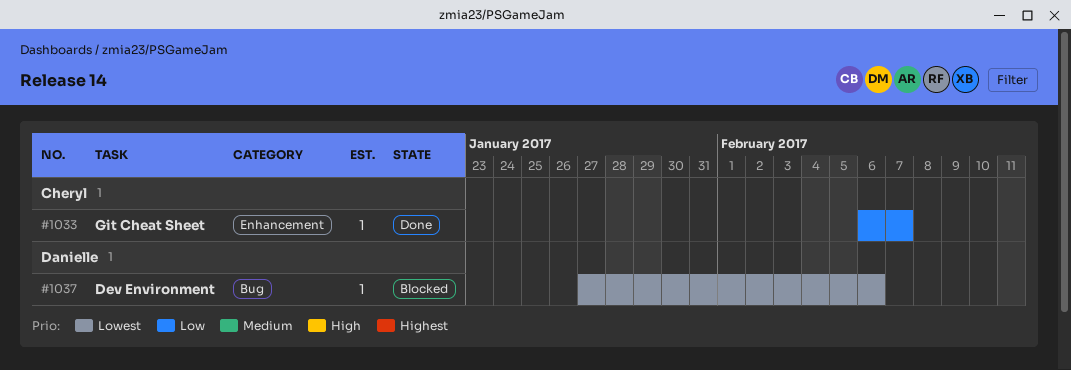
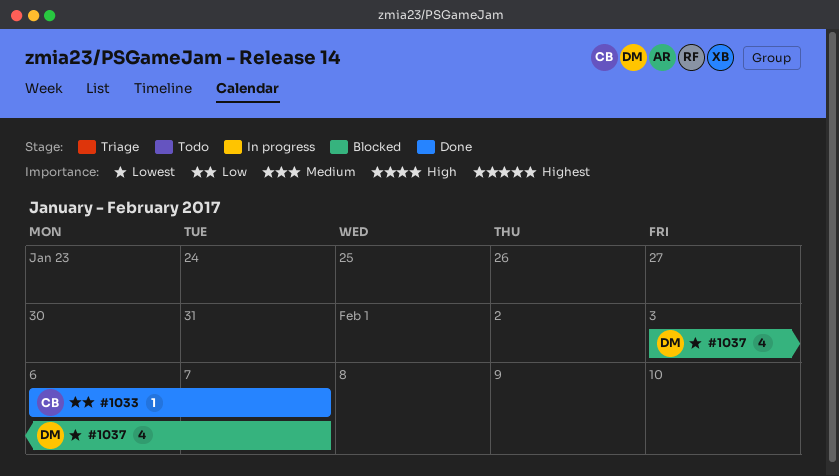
#1037, estimate: 1 -> 4
#1037, start: Jan 27 -> Feb 3
#1037, due: Feb 6 -> Feb 7

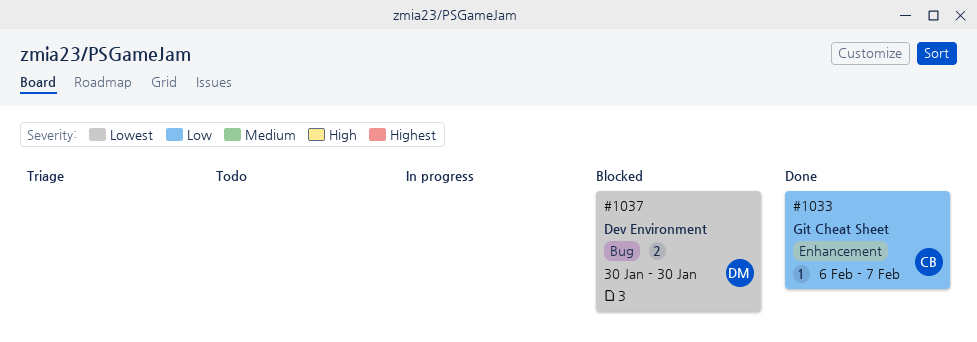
#1037, estimate: 4 -> 2
#1037, start: Feb 3 -> Jan 30
#1037, due: Feb 7 -> Jan 30

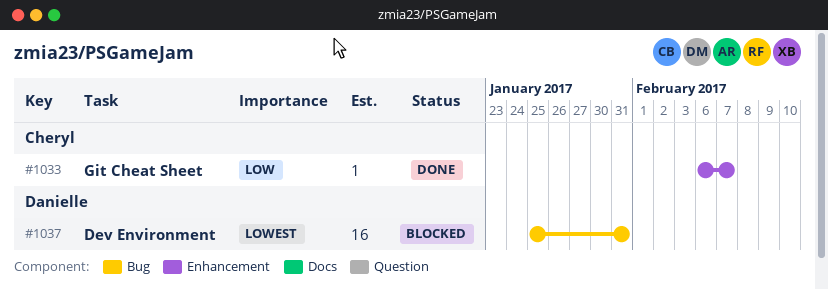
#1037, estimate: 2 -> 16
#1037, start: Jan 30 -> Jan 25
#1037, due: Jan 30 -> Jan 31

